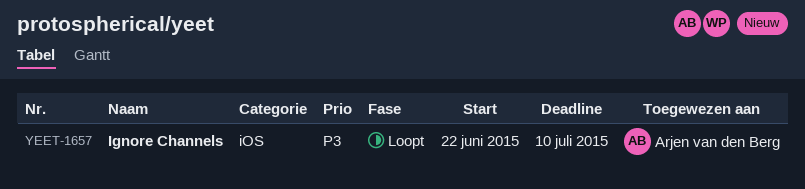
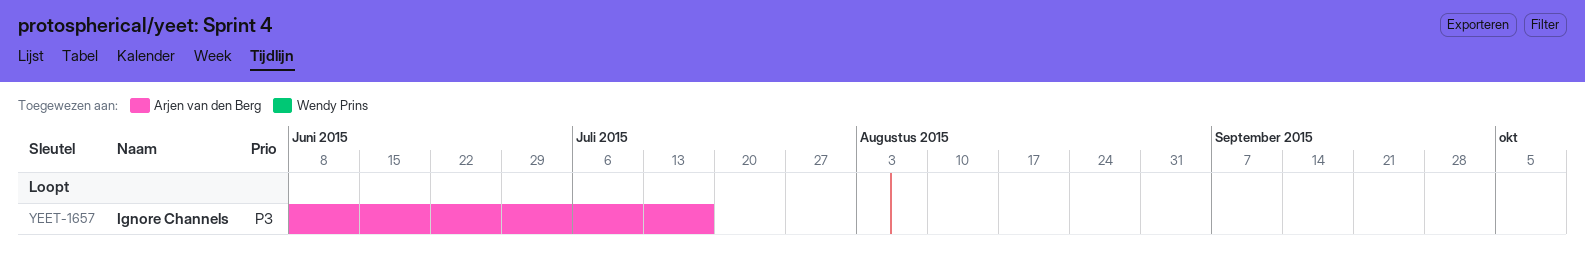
YEET-1657, start: Jun 22 -> Jun 8
YEET-1657, due: Jul 10 -> Jul 17

